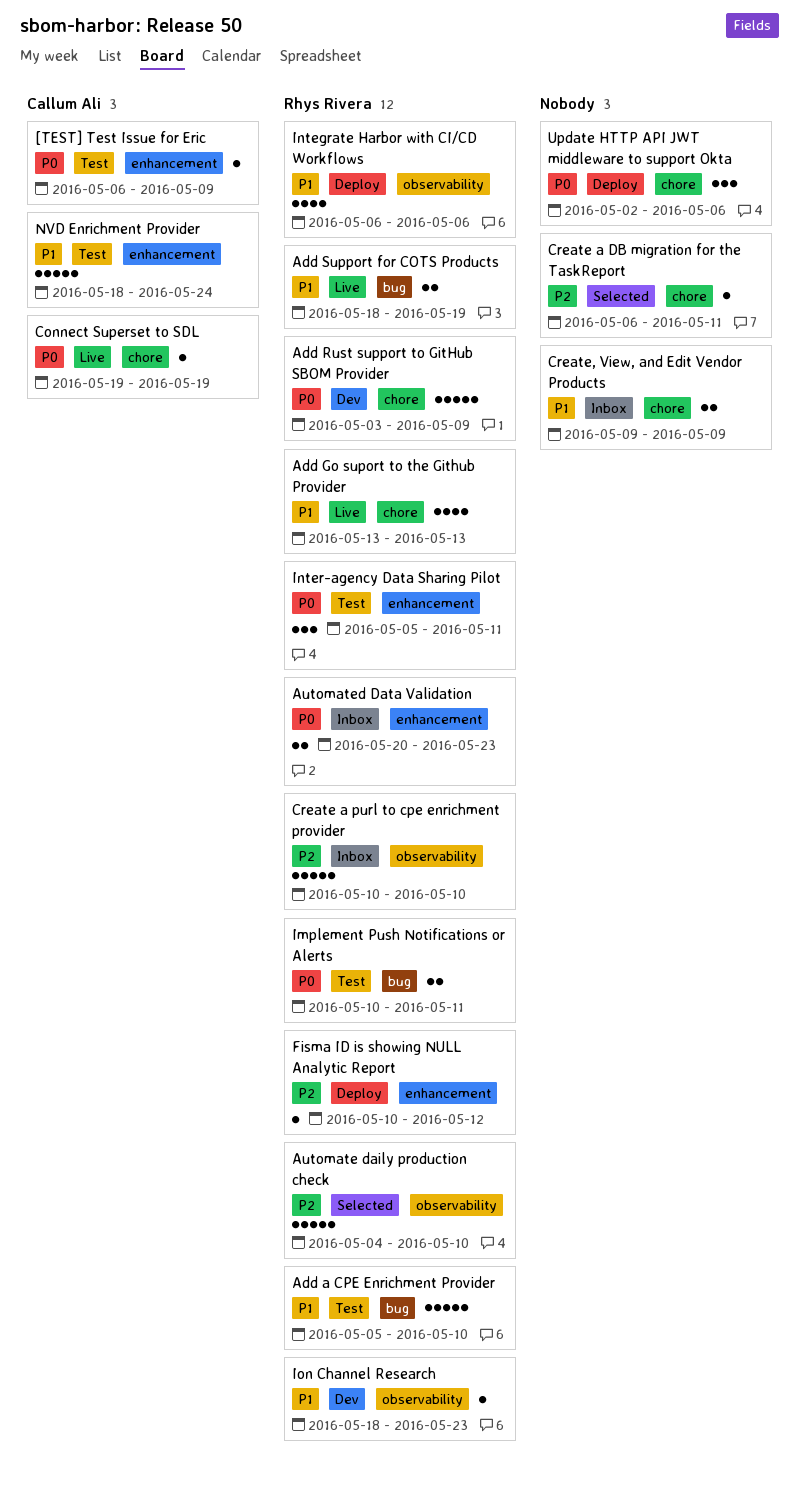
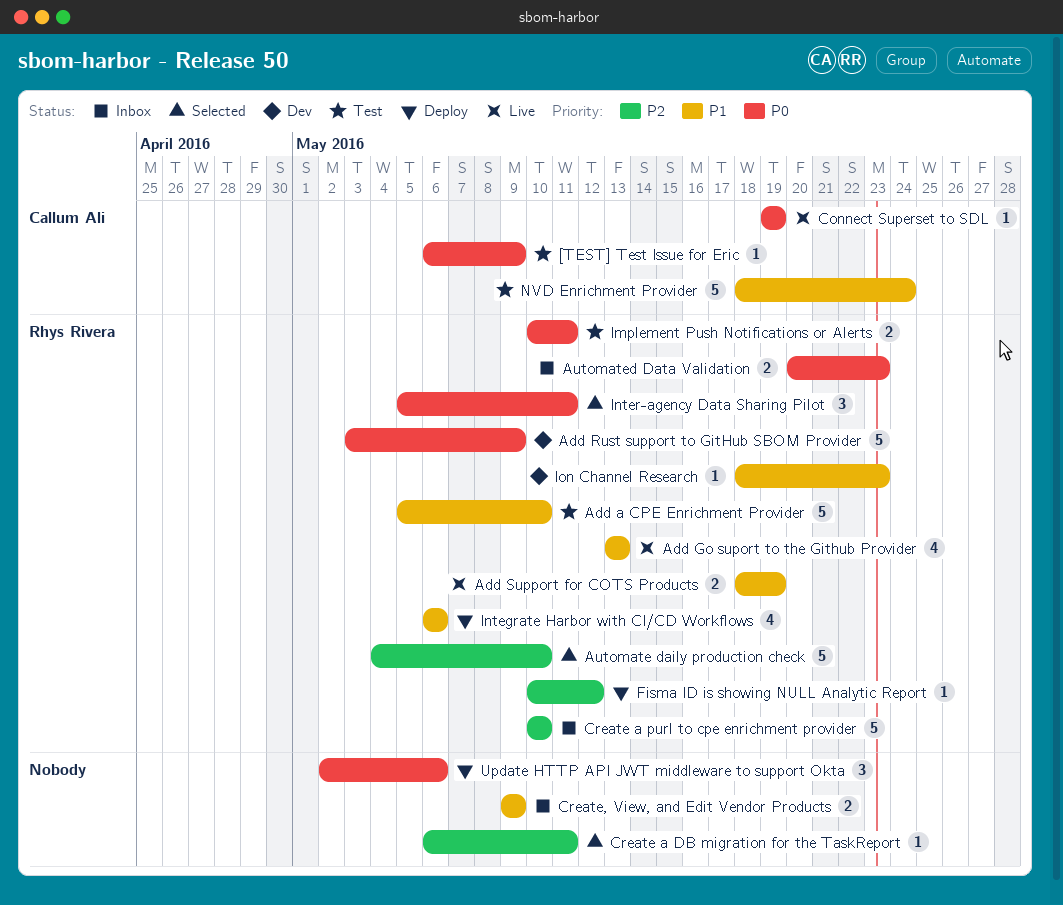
Inter-agency Data Sharing Pilot, status: Test -> Selected

